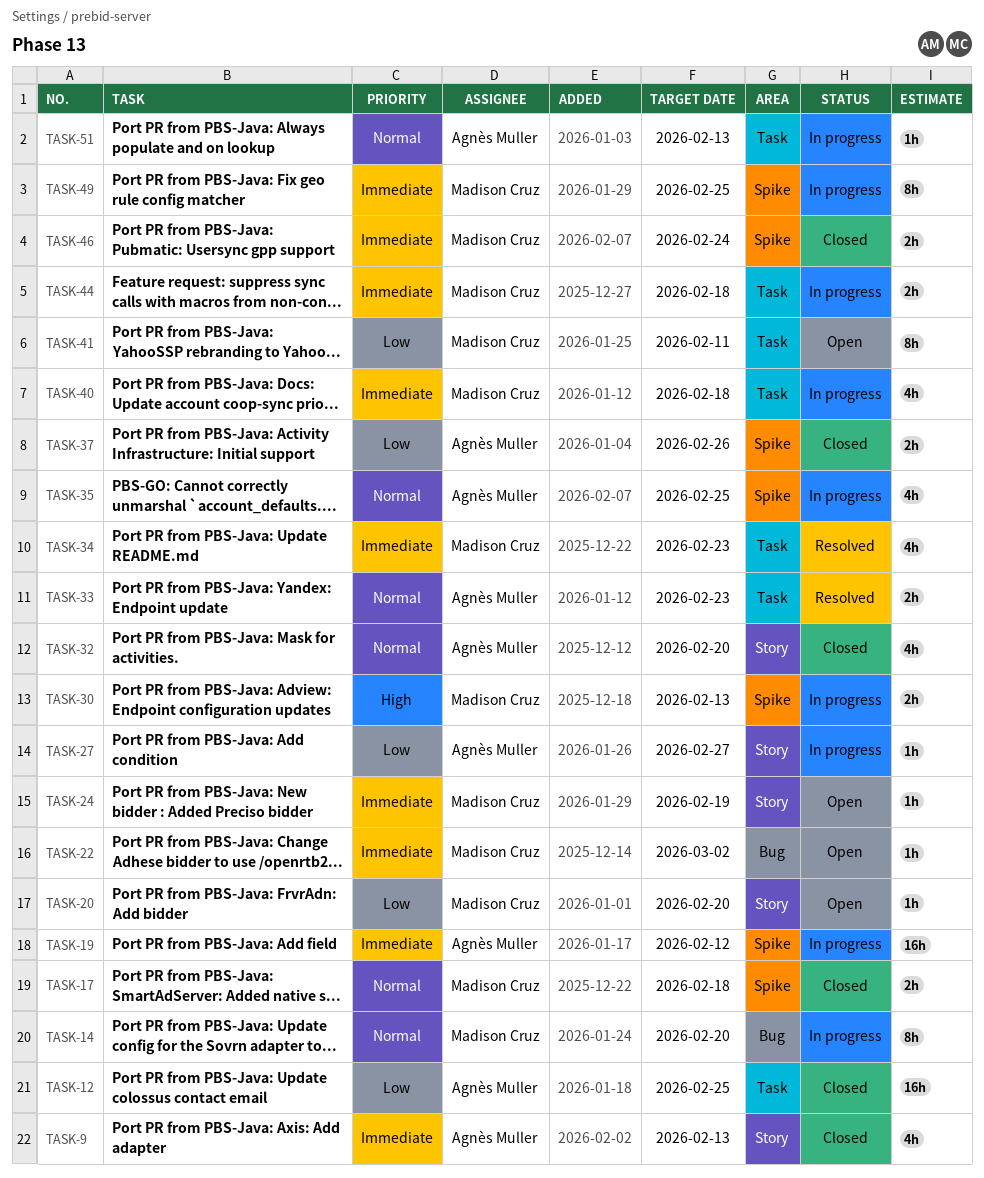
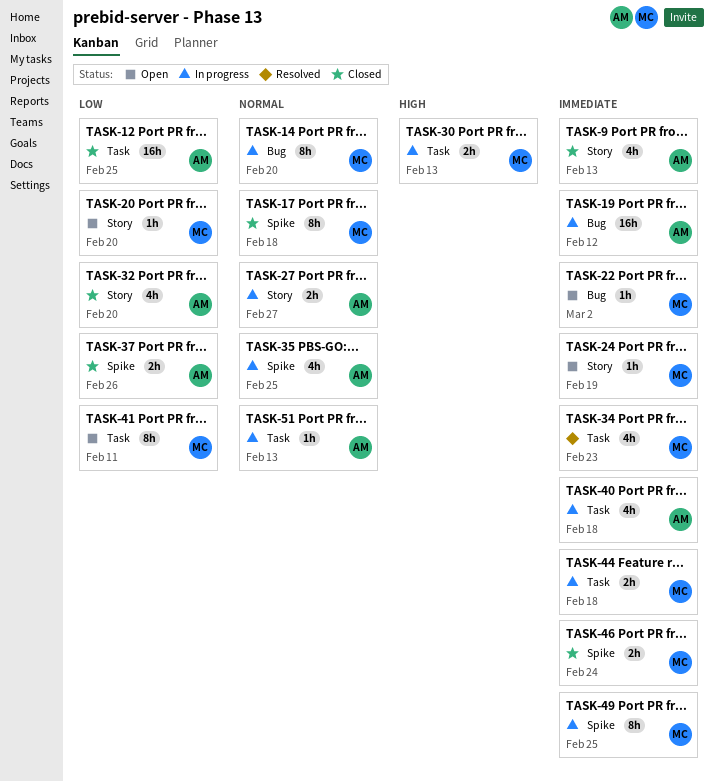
TASK-17, estimate: 2h -> 8h
TASK-19, label: Spike -> Bug
TASK-27, priority: Low -> Normal
TASK-27, estimate: 1h -> 2h
TASK-30, label: Spike -> Task
TASK-32, priority: Normal -> Low
TASK-33: present -> none
TASK-40, owner: Madison Cruz -> Agnès Muller

